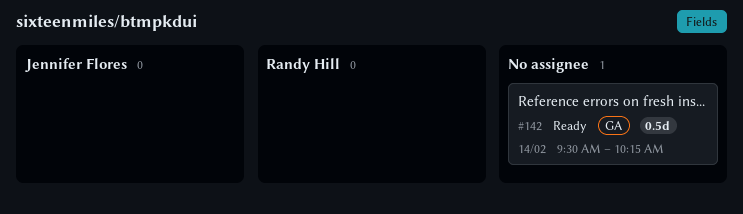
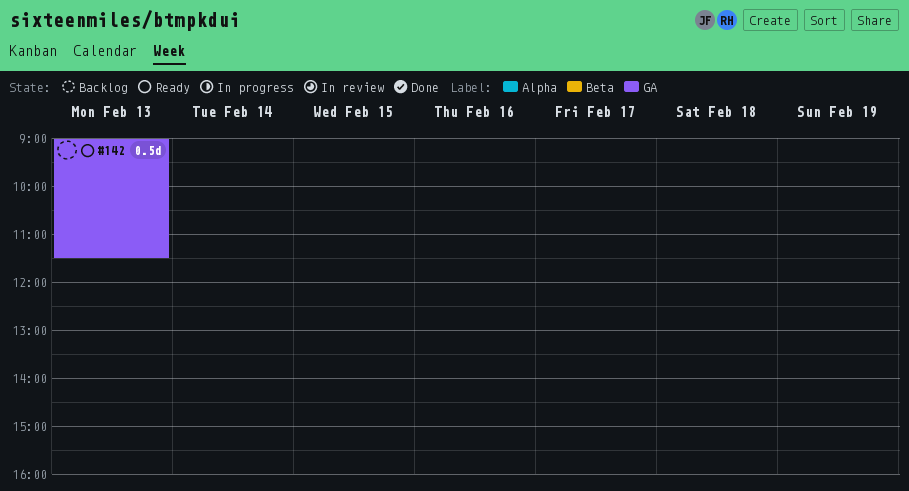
#142, day: Feb 14 -> Feb 13
#142, begins: 09:30 -> 09:00
#142, ends: 10:15 -> 11:30

